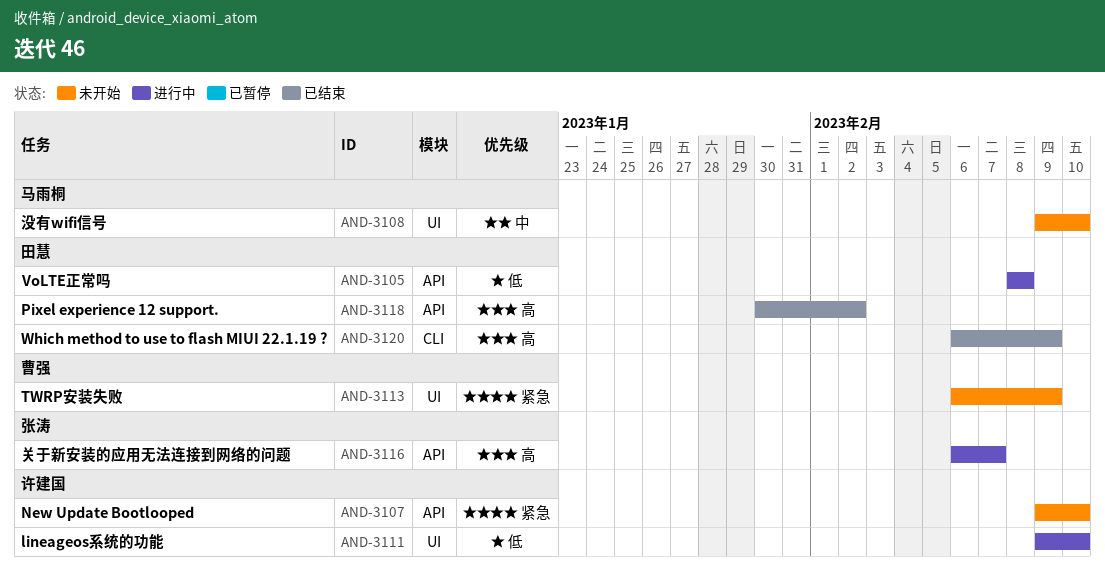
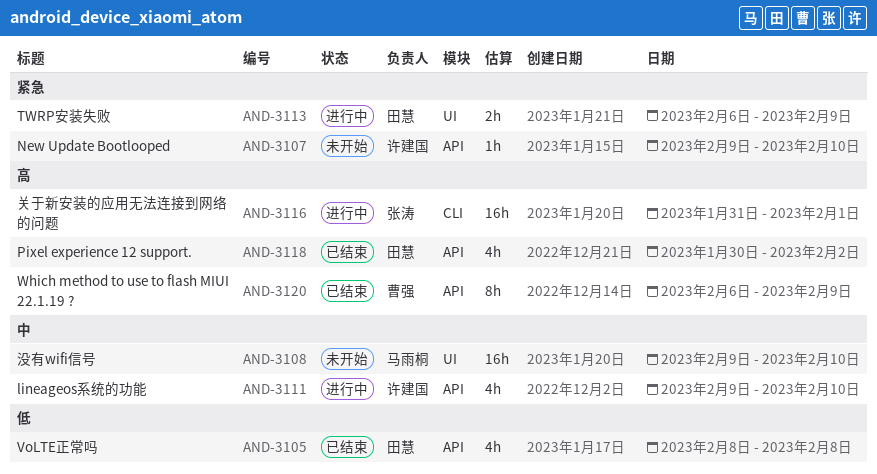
AND-3105, status: 进行中 -> 已结束
AND-3111, priority: 低 -> 中
AND-3111, label: UI -> API
AND-3113, status: 未开始 -> 进行中
AND-3113, owner: 曹强 -> 田慧
AND-3116, label: API -> CLI
AND-3116, start: Feb 6 -> Jan 31
AND-3116, due: Feb 7 -> Feb 1
AND-3120, owner: 田慧 -> 曹强
AND-3120, label: CLI -> API

